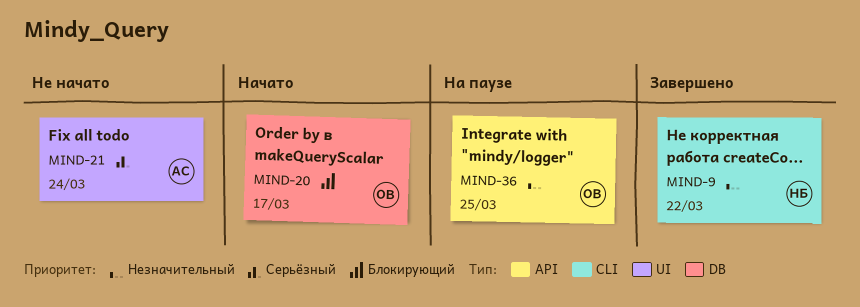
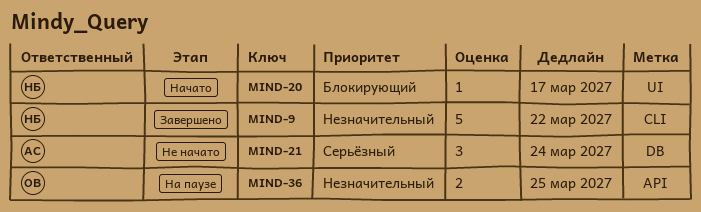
MIND-20, owner: ОВ -> НБ
MIND-20, label: DB -> UI
MIND-21, label: UI -> DB

